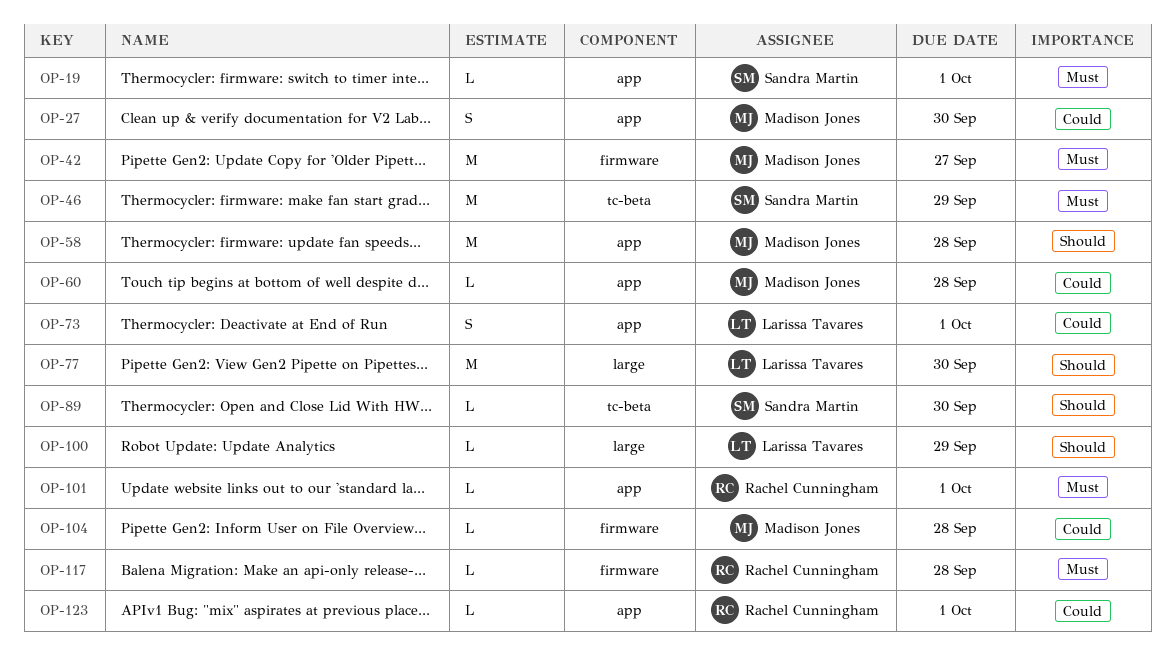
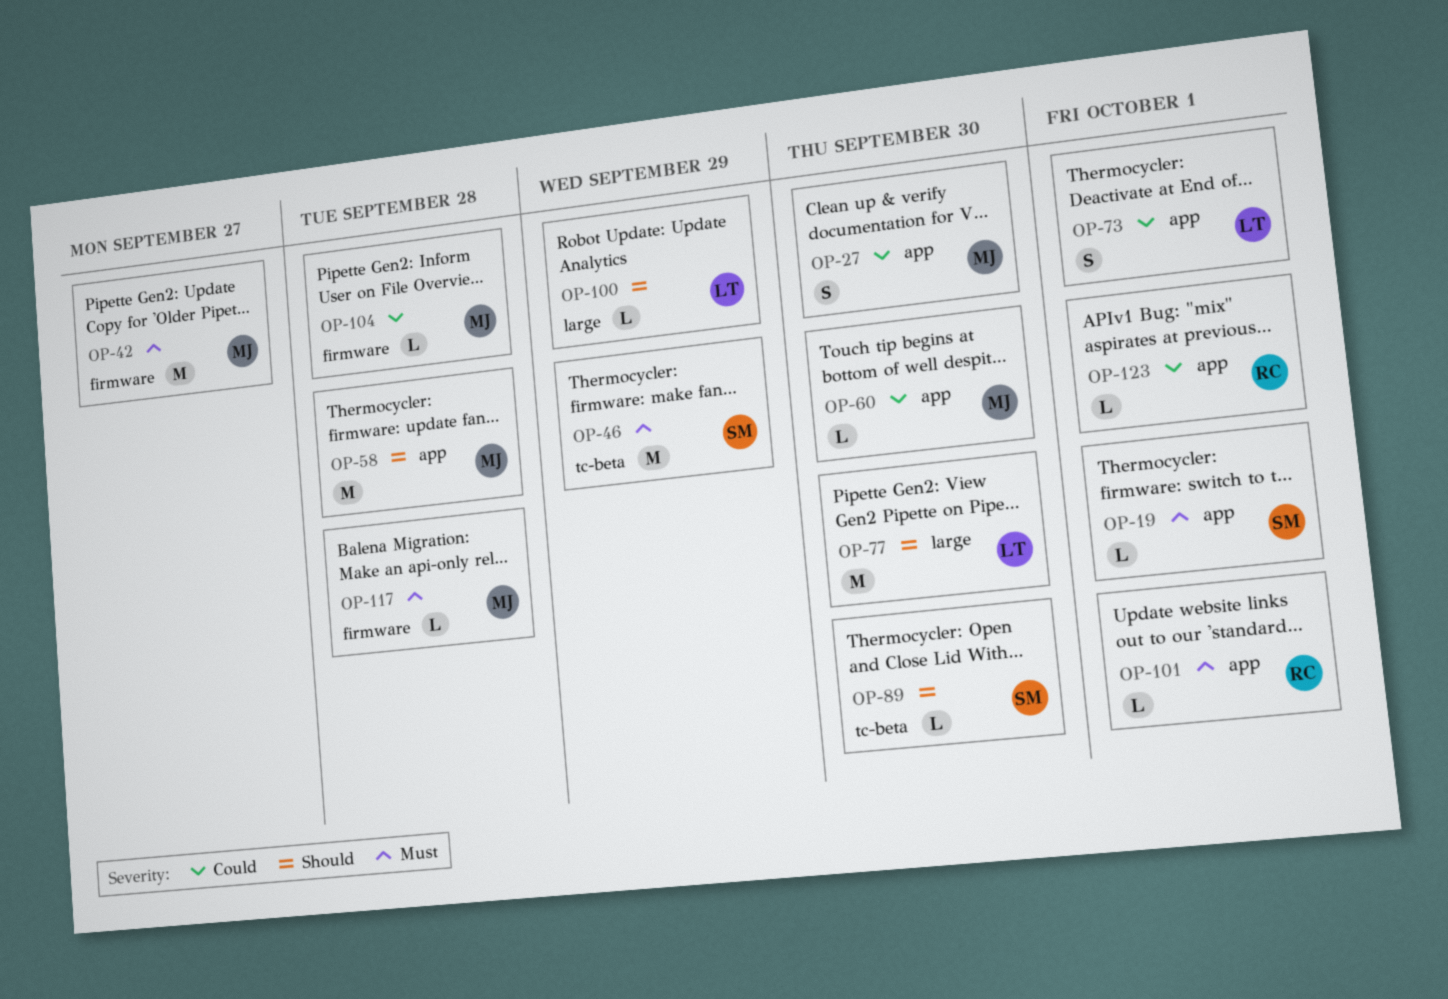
OP-60, due: Sep 28 -> Sep 30
OP-117, owner: Rachel Cunningham -> Madison Jones

